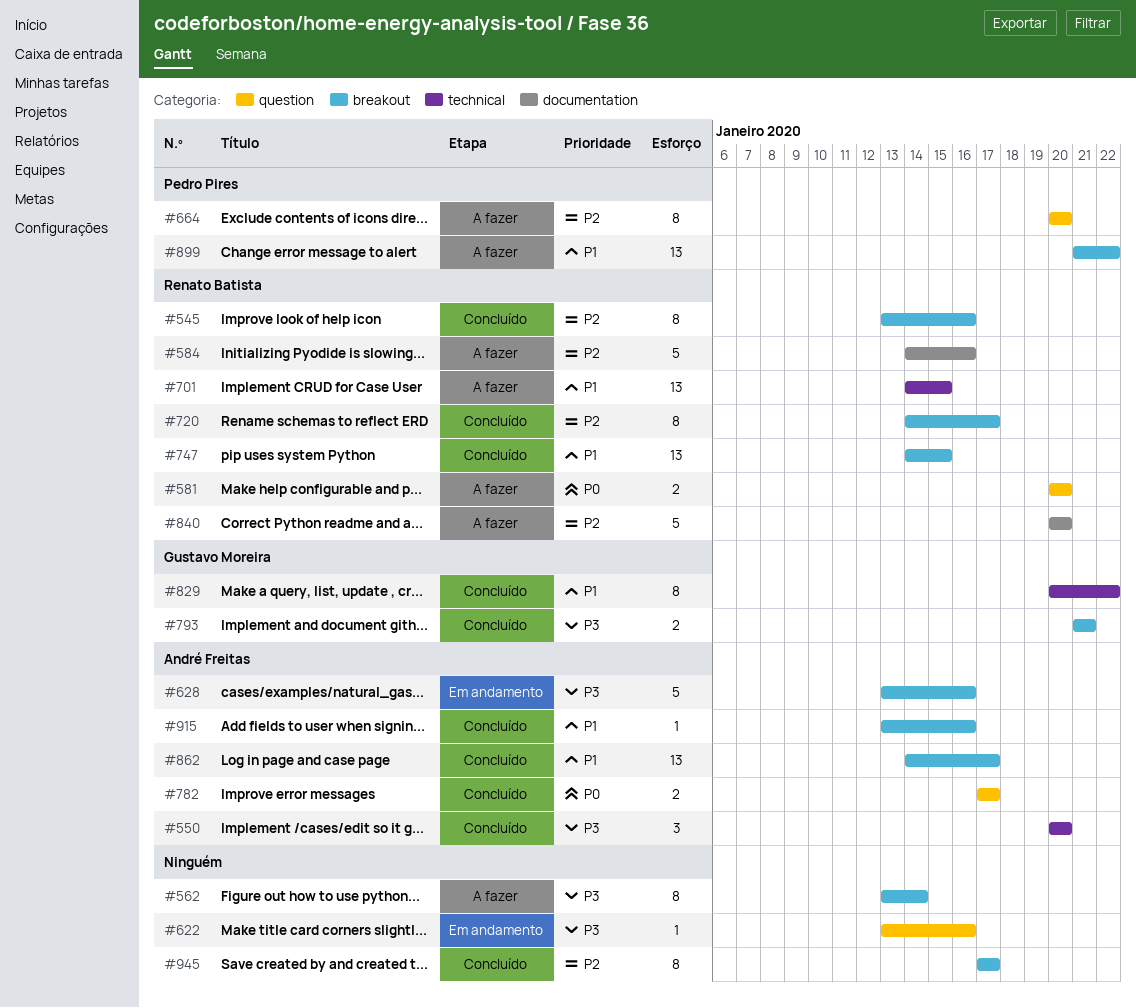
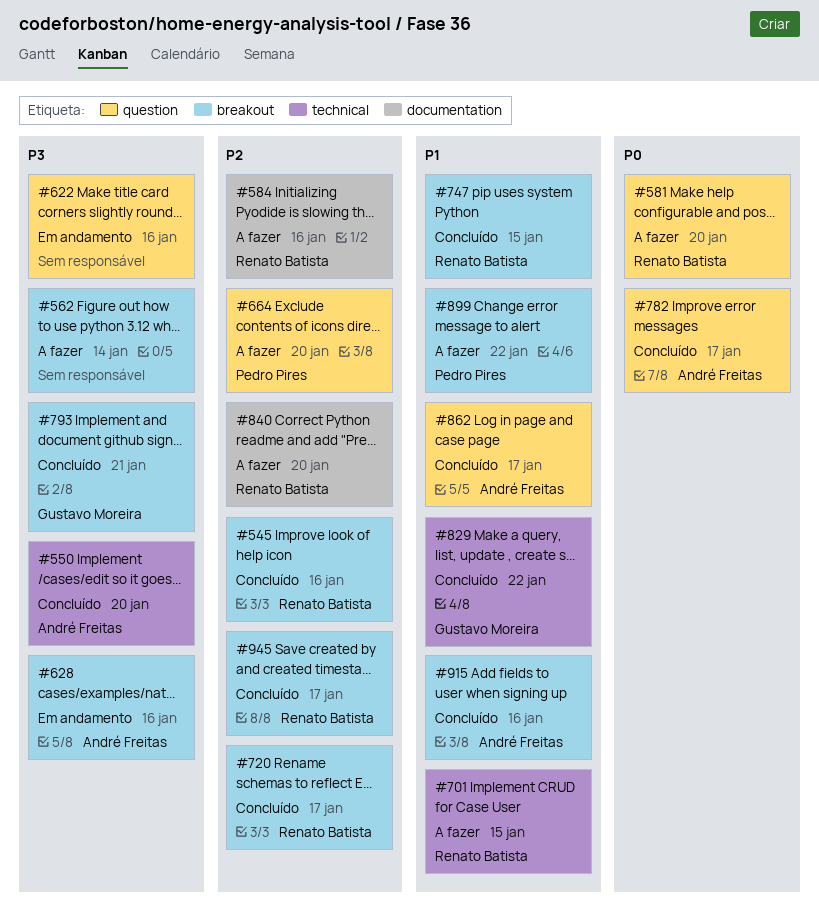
#862, label: breakout -> question
#945, owner: none -> Renato Batista

